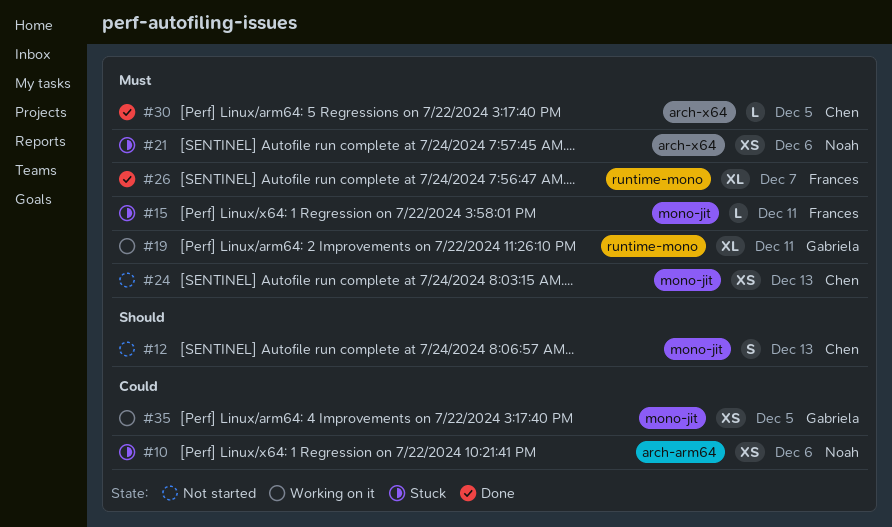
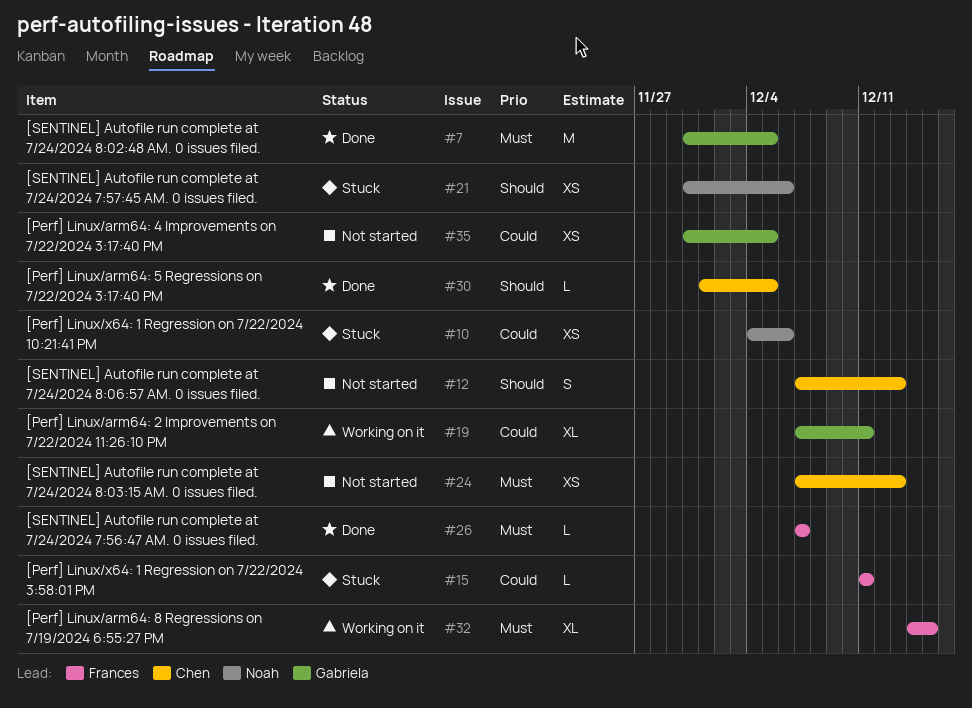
#7: none -> present
#15, priority: Must -> Could
#19, priority: Must -> Could
#21, priority: Must -> Should
#26, estimate: XL -> L
#30, priority: Must -> Should
#32: none -> present
#35, status: Working on it -> Not started

